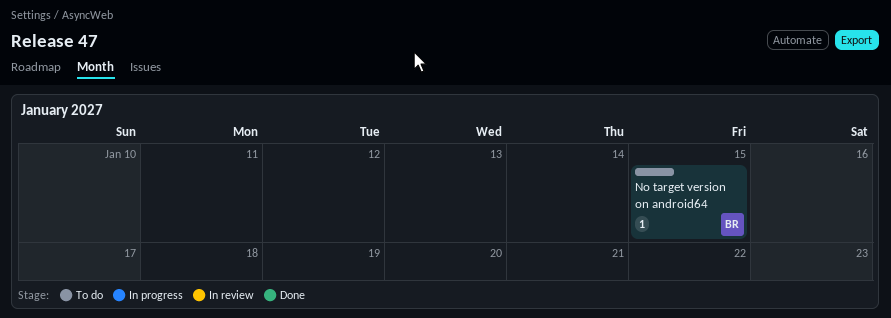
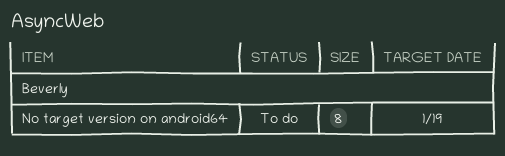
No target version on android64, estimate: 1 -> 8
No target version on android64, due: Jan 15 -> Jan 19

